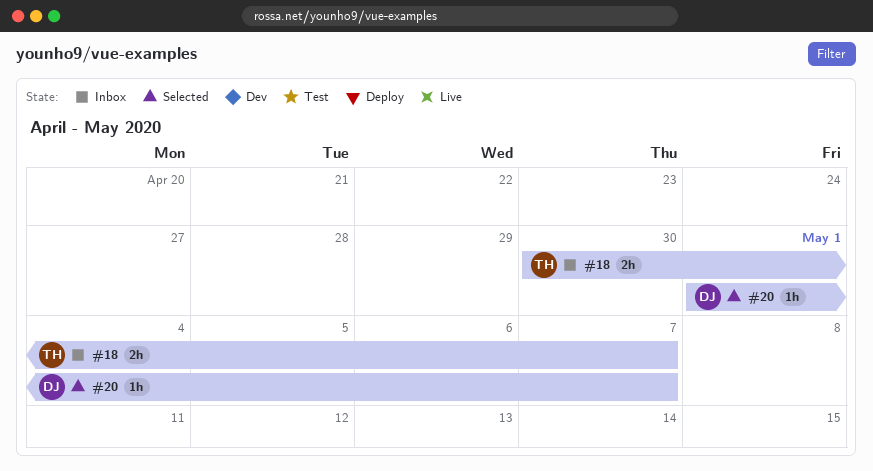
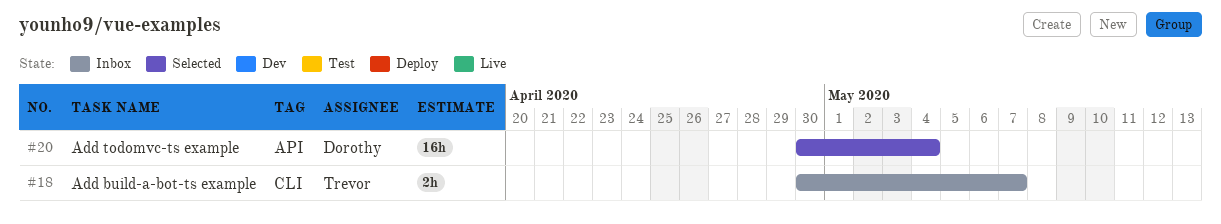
#20, estimate: 1h -> 16h
#20, start: May 1 -> Apr 30
#20, due: May 7 -> May 4

